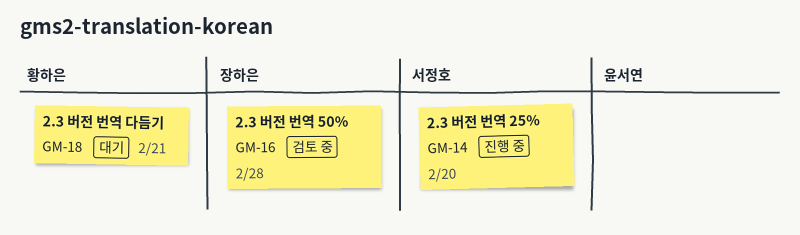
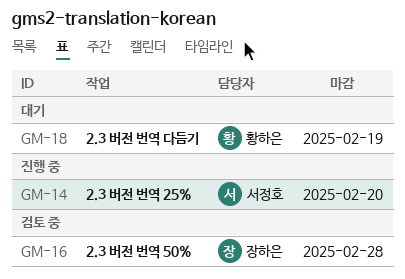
GM-18, due: Feb 21 -> Feb 19

